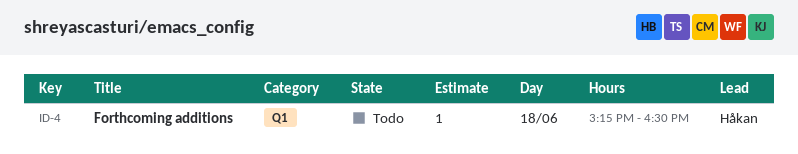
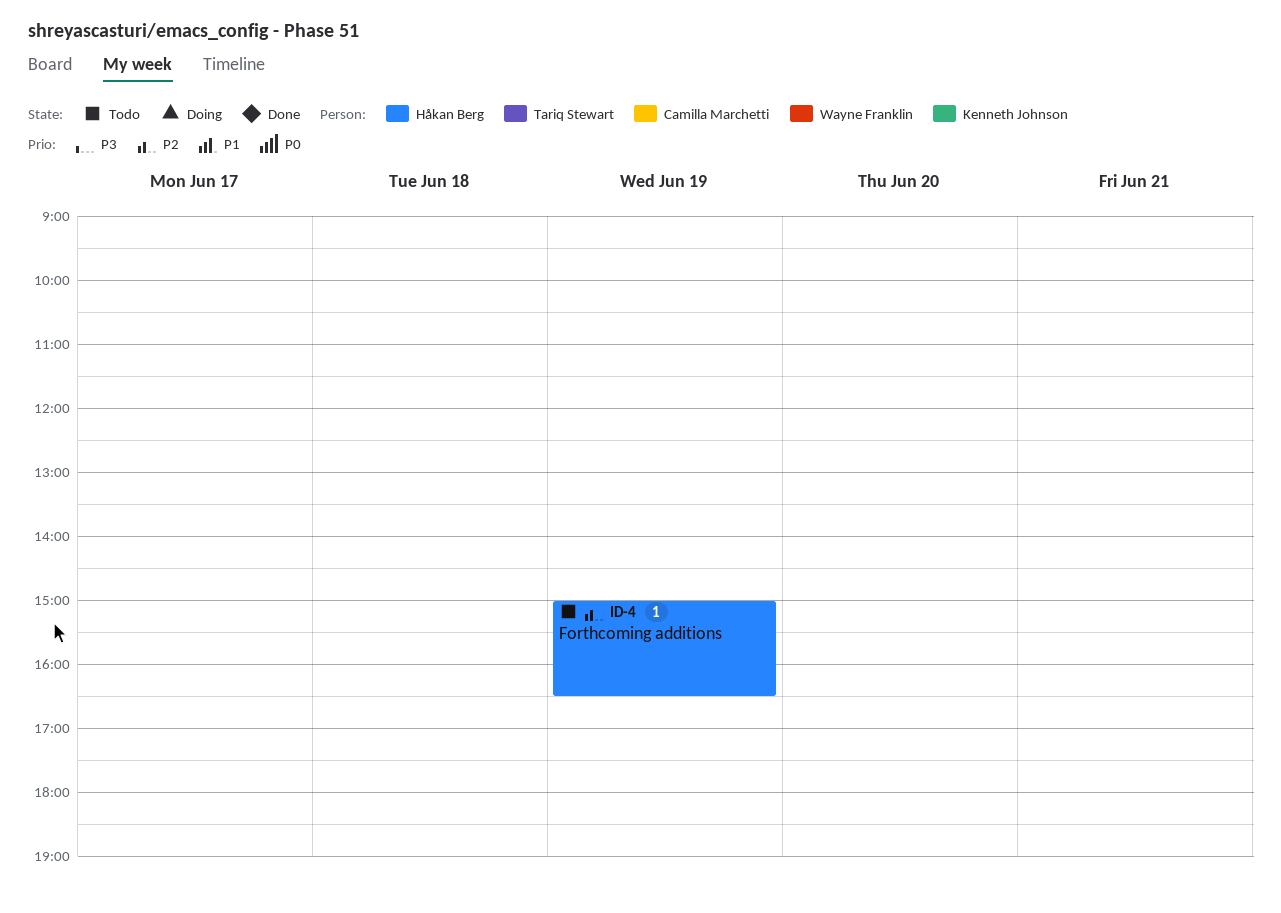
ID-4, day: Jun 18 -> Jun 19
ID-4, begins: 15:15 -> 15:00

